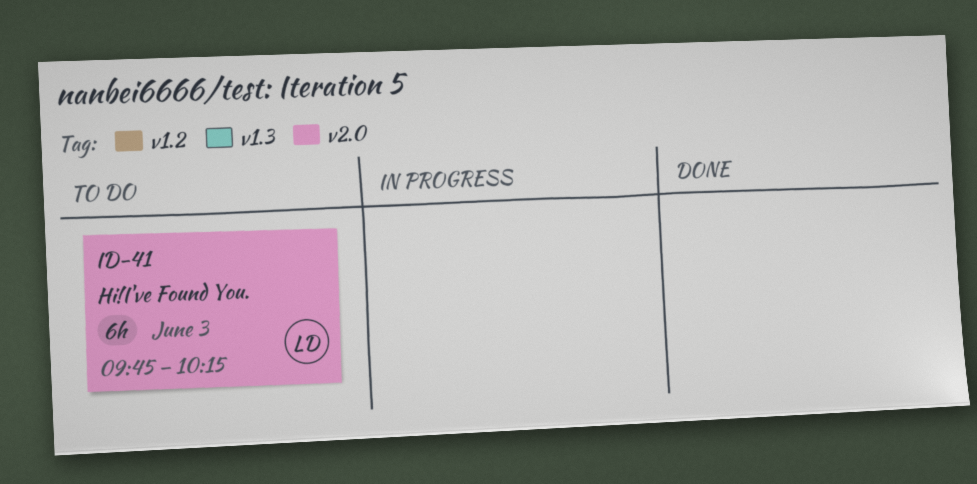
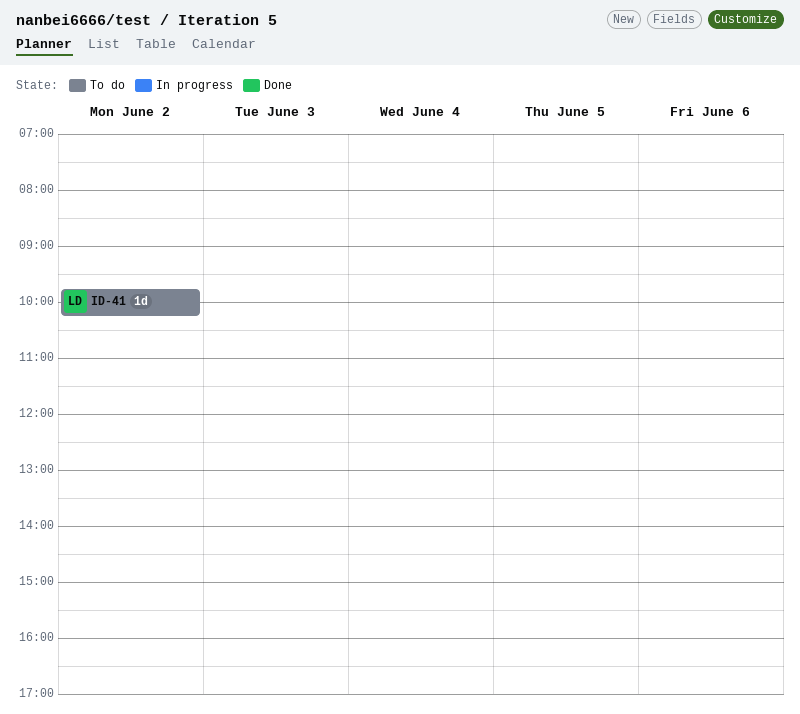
ID-41, estimate: 6h -> 1d
ID-41, day: Jun 3 -> Jun 2

